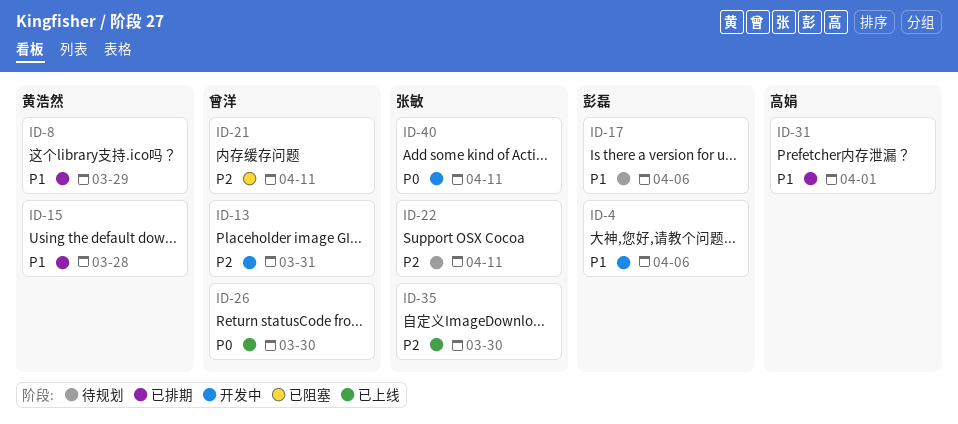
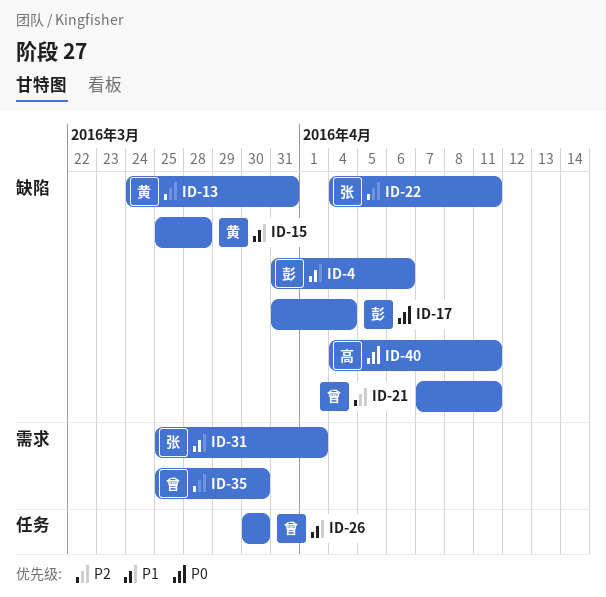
ID-8: present -> none
ID-13, owner: 曾洋 -> 黄浩然
ID-17, priority: P1 -> P0
ID-17, due: Apr 6 -> Apr 4
ID-26, priority: P0 -> P1
ID-31, owner: 高娟 -> 张敏
ID-35, owner: 张敏 -> 曾洋
ID-40, owner: 张敏 -> 高娟

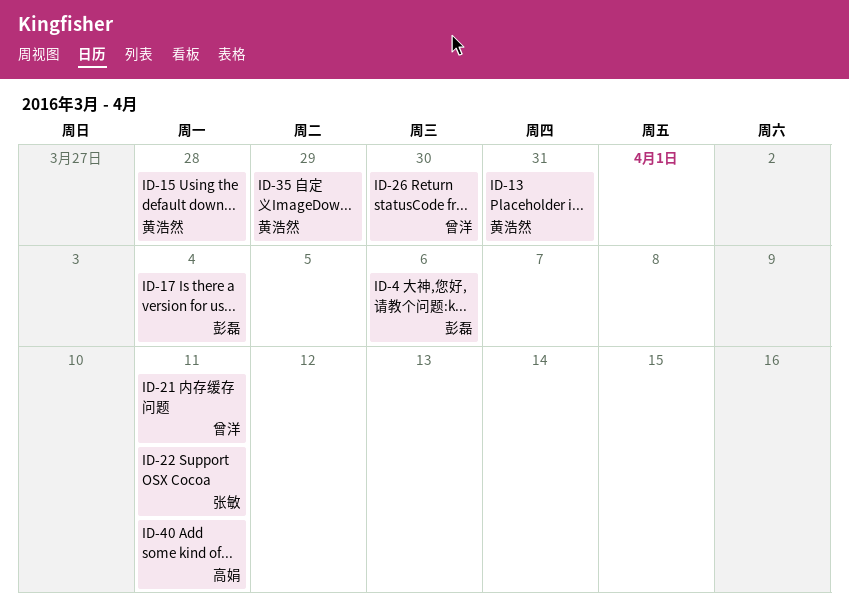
ID-31: present -> none
ID-35, owner: 曾洋 -> 黄浩然
ID-35, due: Mar 30 -> Mar 29

